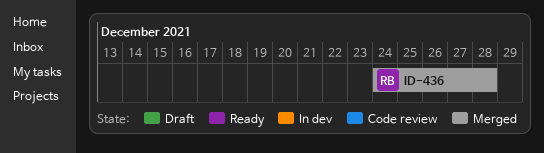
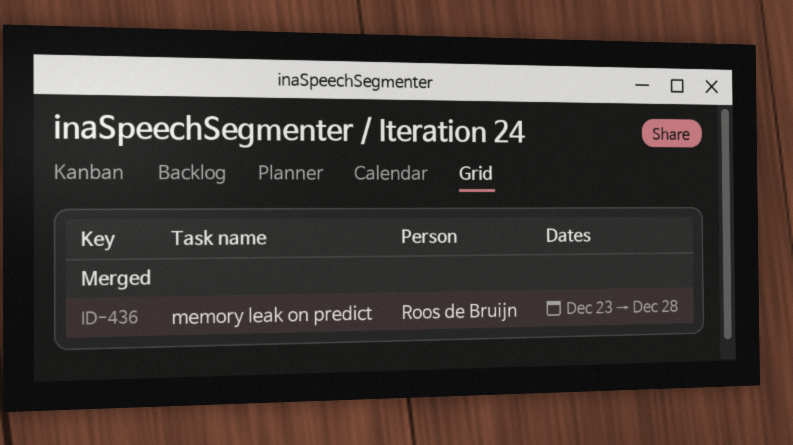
ID-436, start: Dec 24 -> Dec 23

